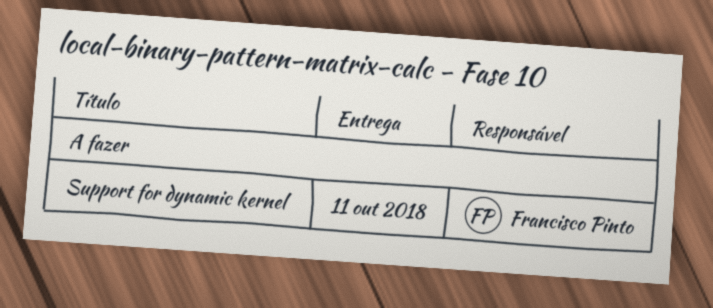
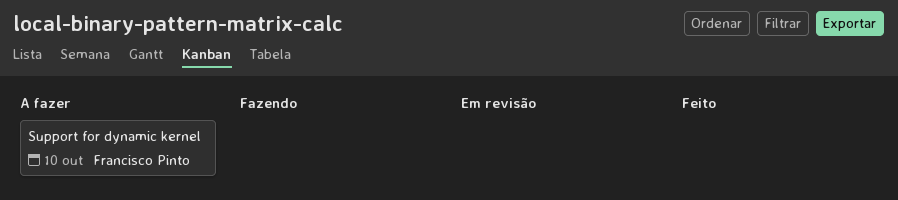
Support for dynamic kernel, due: Oct 11 -> Oct 10

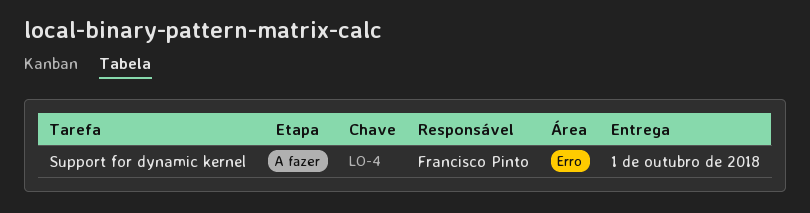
Support for dynamic kernel, due: Oct 10 -> Oct 1

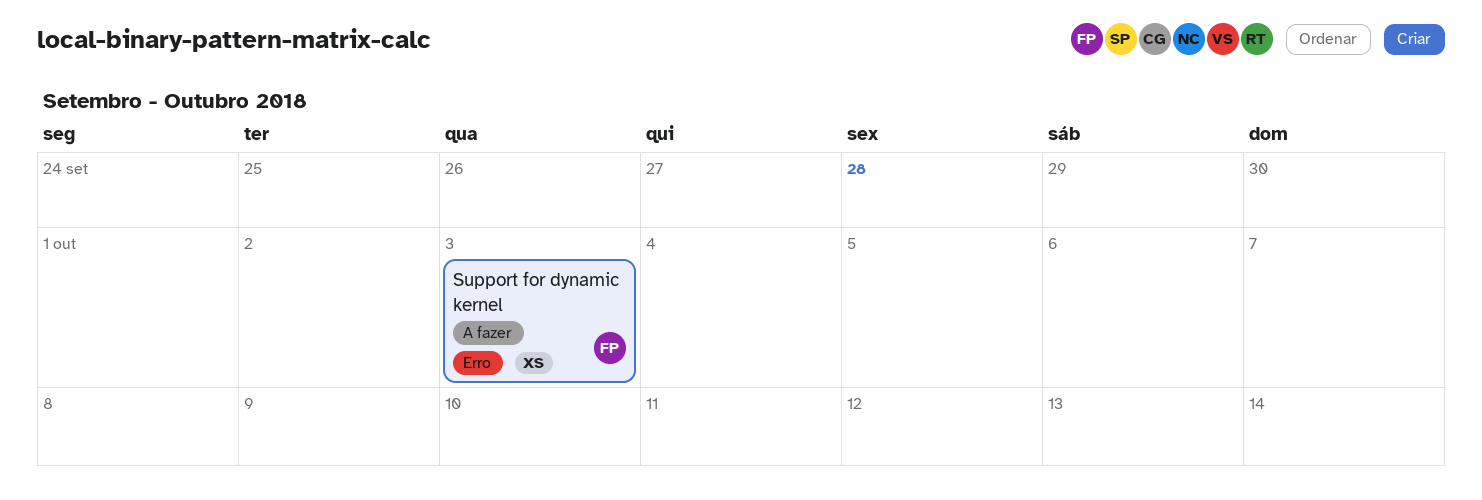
Support for dynamic kernel, due: Oct 1 -> Oct 3

